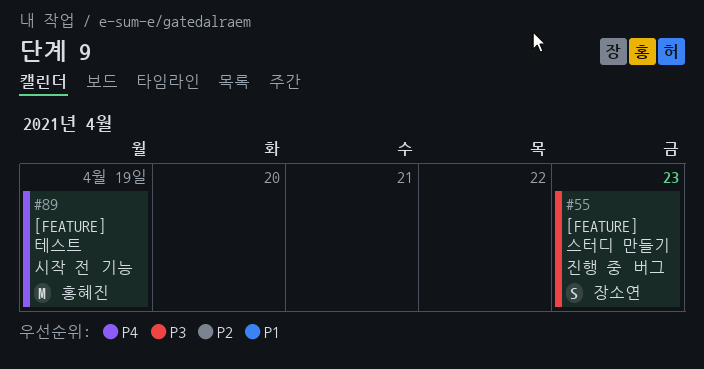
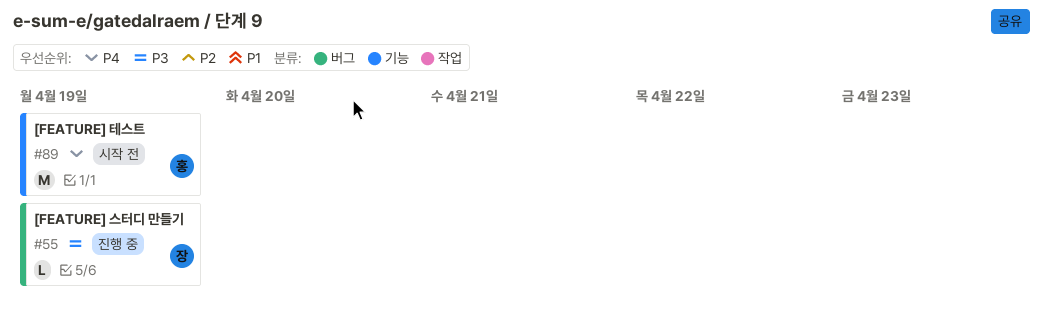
#55, estimate: S -> L
#55, due: Apr 23 -> Apr 19

